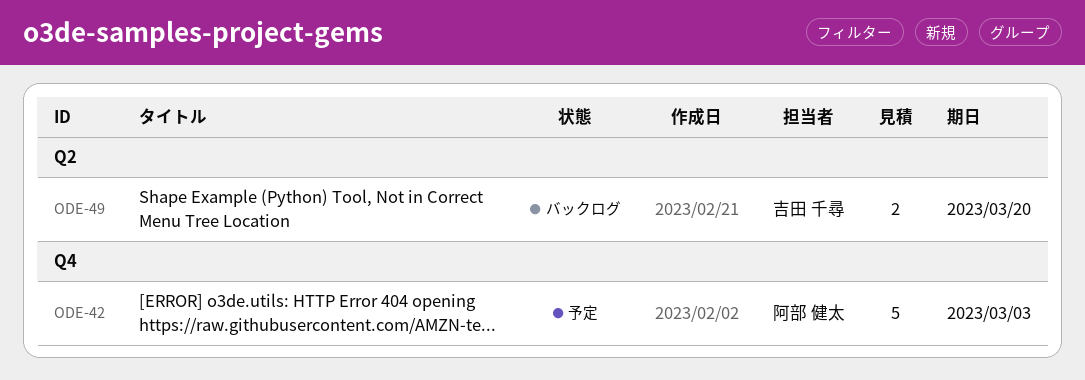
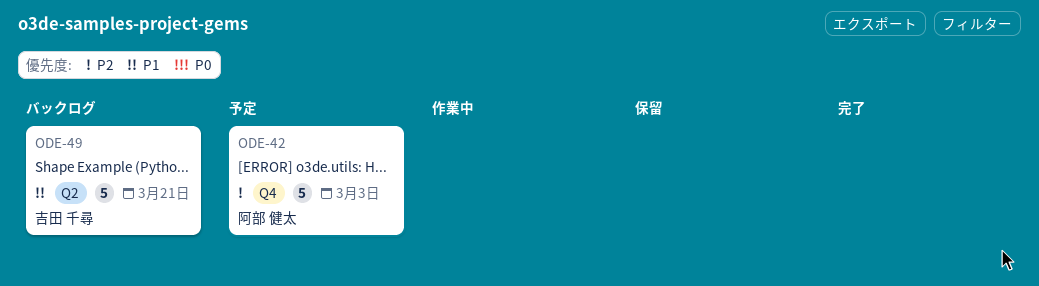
ODE-49, estimate: 2 -> 5
ODE-49, due: Mar 20 -> Mar 21

